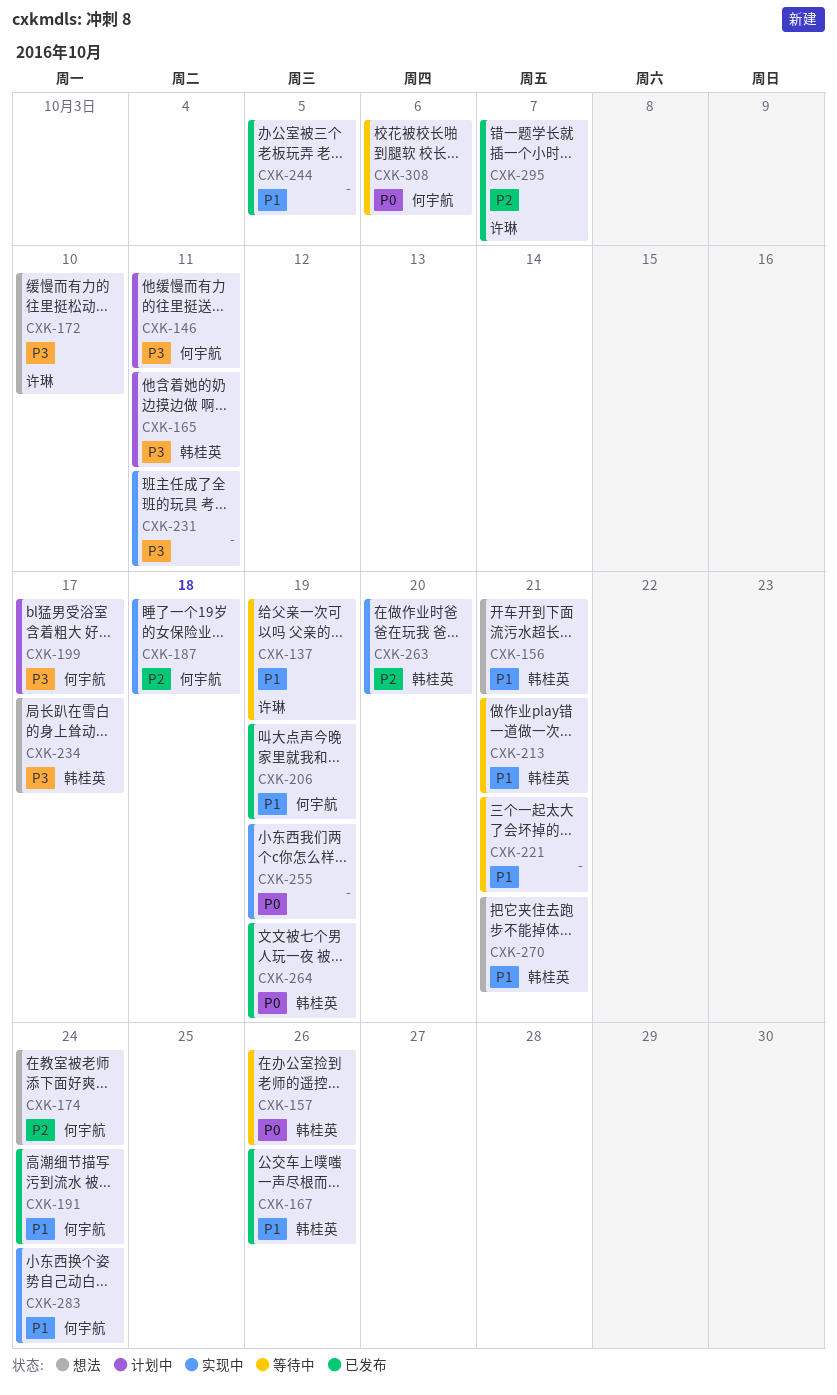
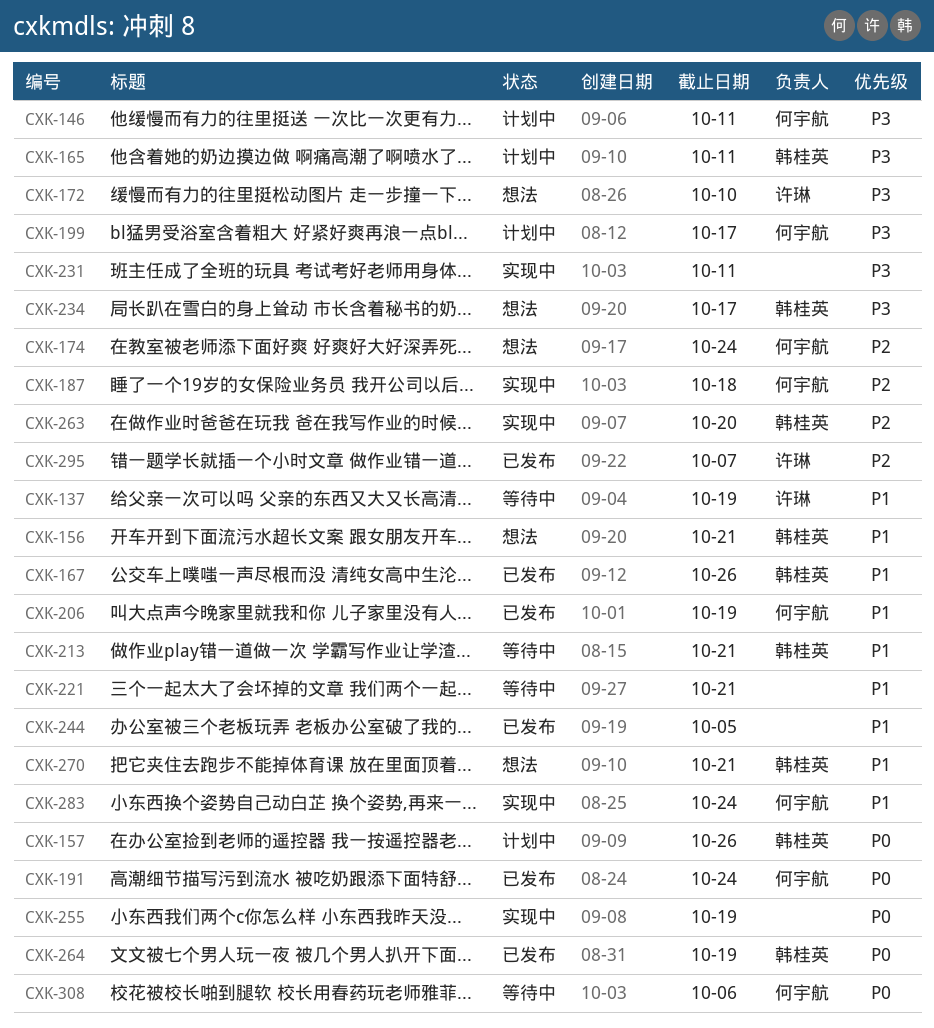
CXK-157, status: 等待中 -> 计划中
CXK-191, priority: P1 -> P0

